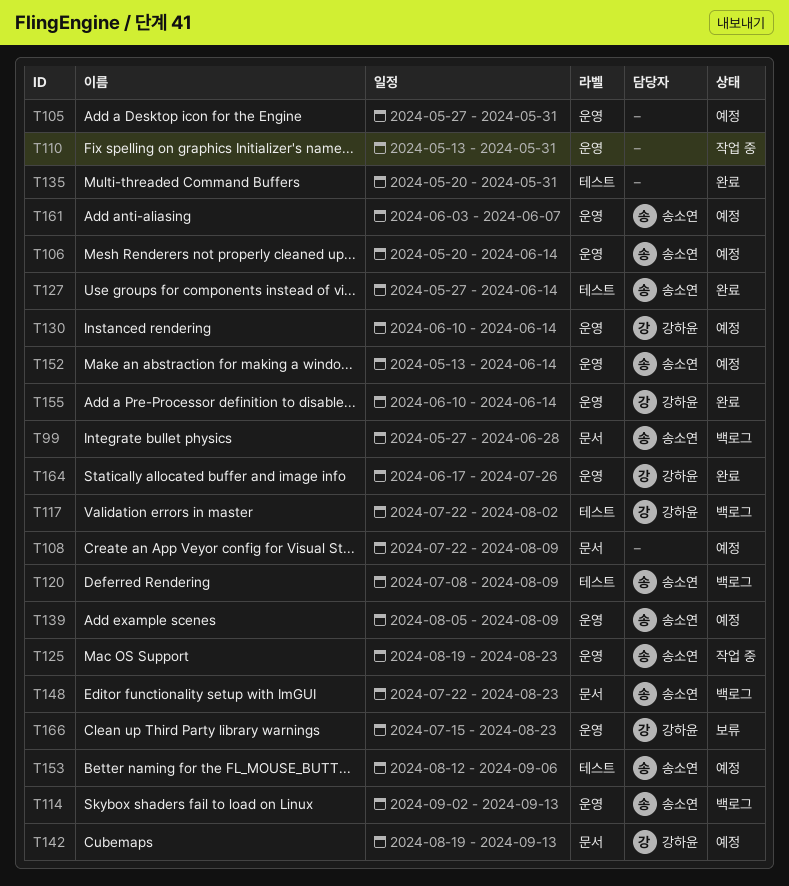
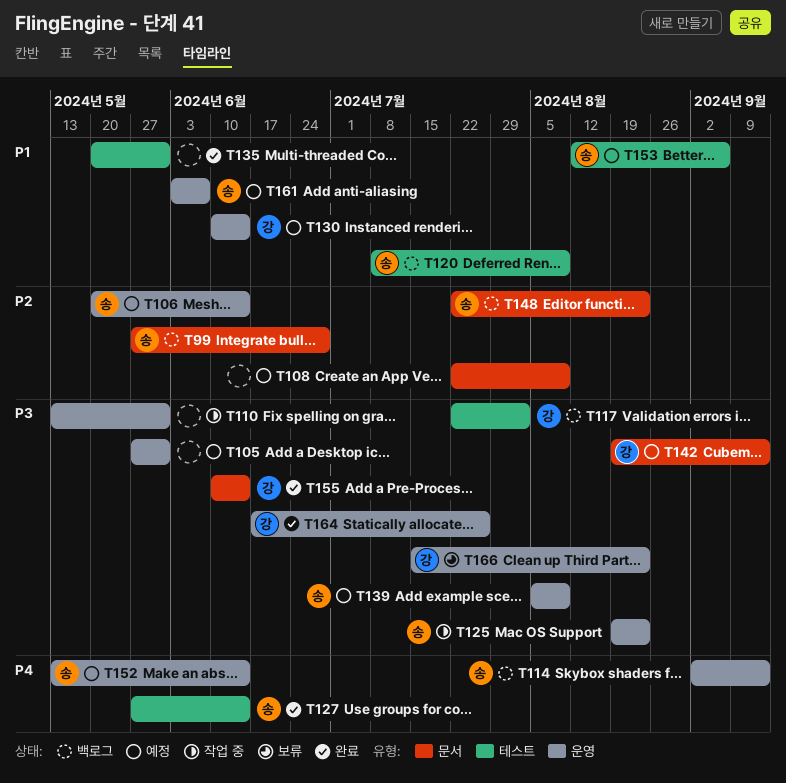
T155, label: 운영 -> 문서

